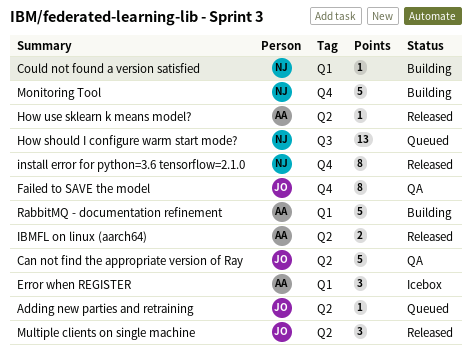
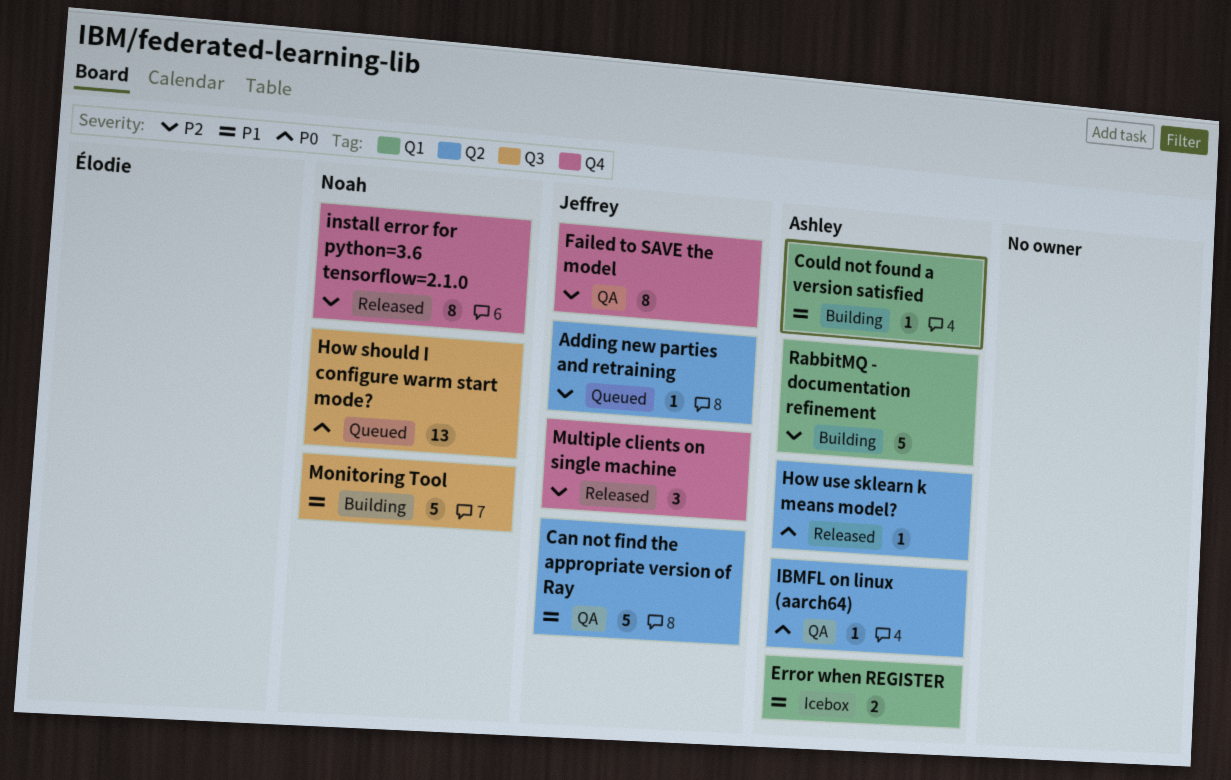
Could not found a version satisfied, owner: Noah -> Ashley
Error when REGISTER, estimate: 3 -> 2
IBMFL on linux (aarch64), status: Released -> QA
IBMFL on linux (aarch64), estimate: 2 -> 1
Monitoring Tool, label: Q4 -> Q3
Multiple clients on single machine, label: Q2 -> Q4

